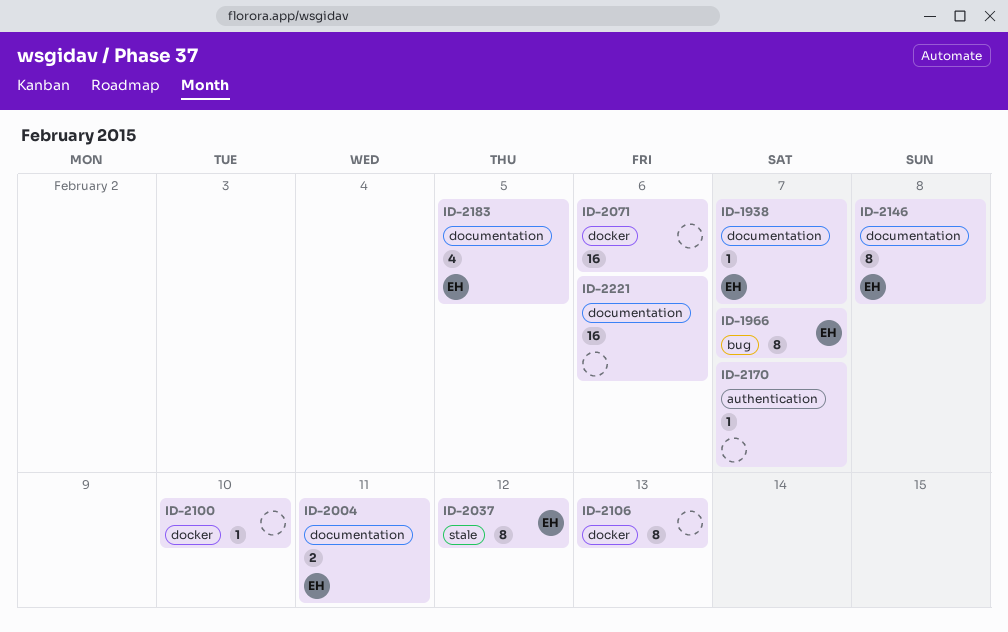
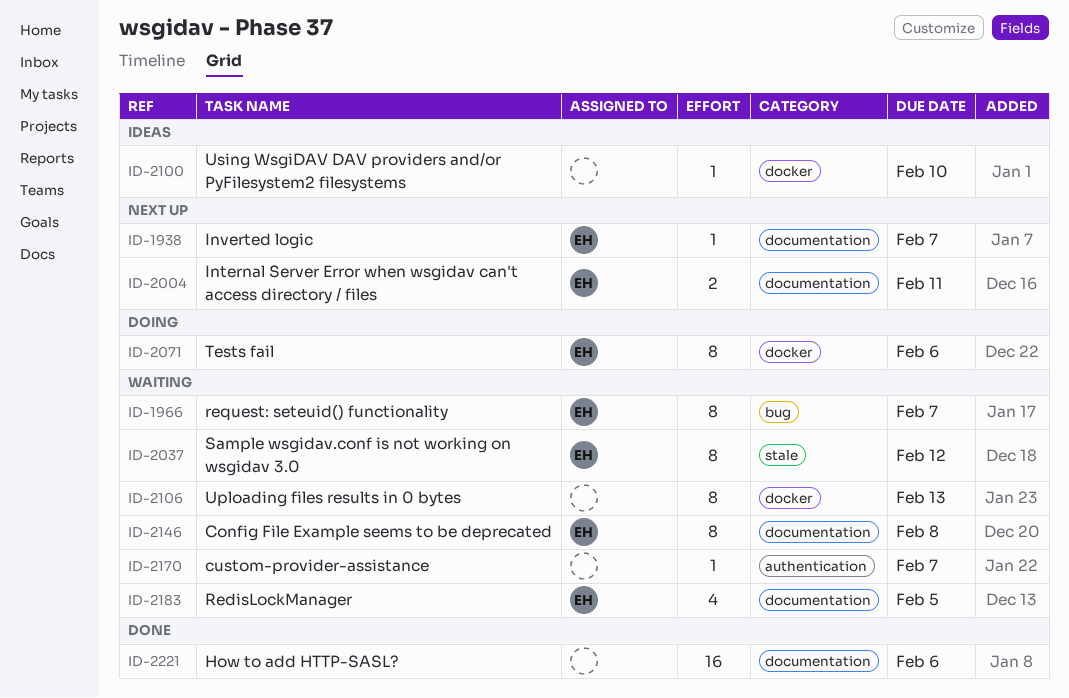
ID-2071, owner: none -> EH
ID-2071, estimate: 16 -> 8

